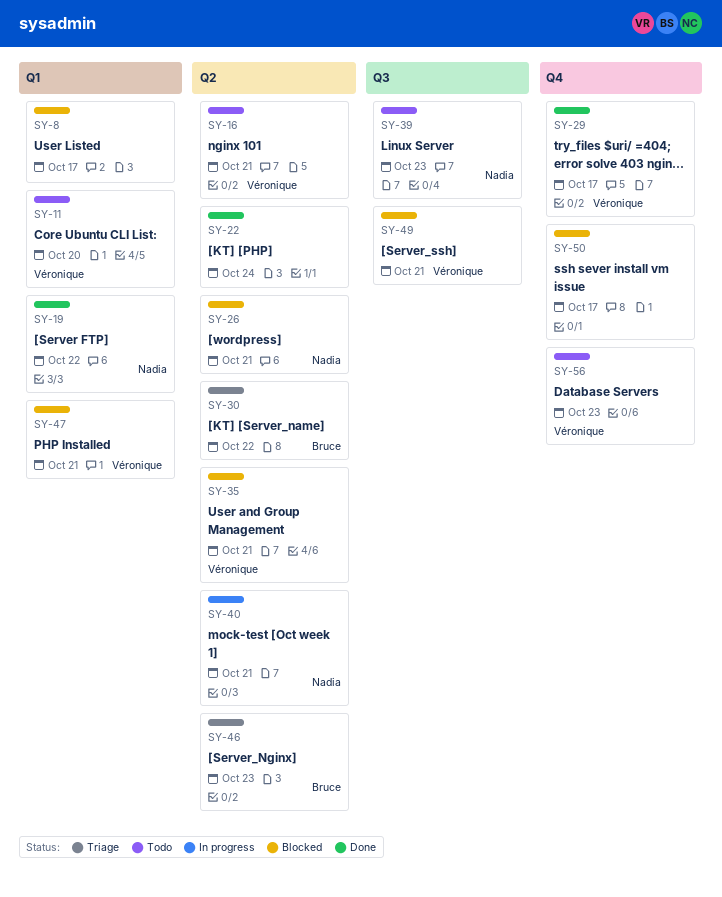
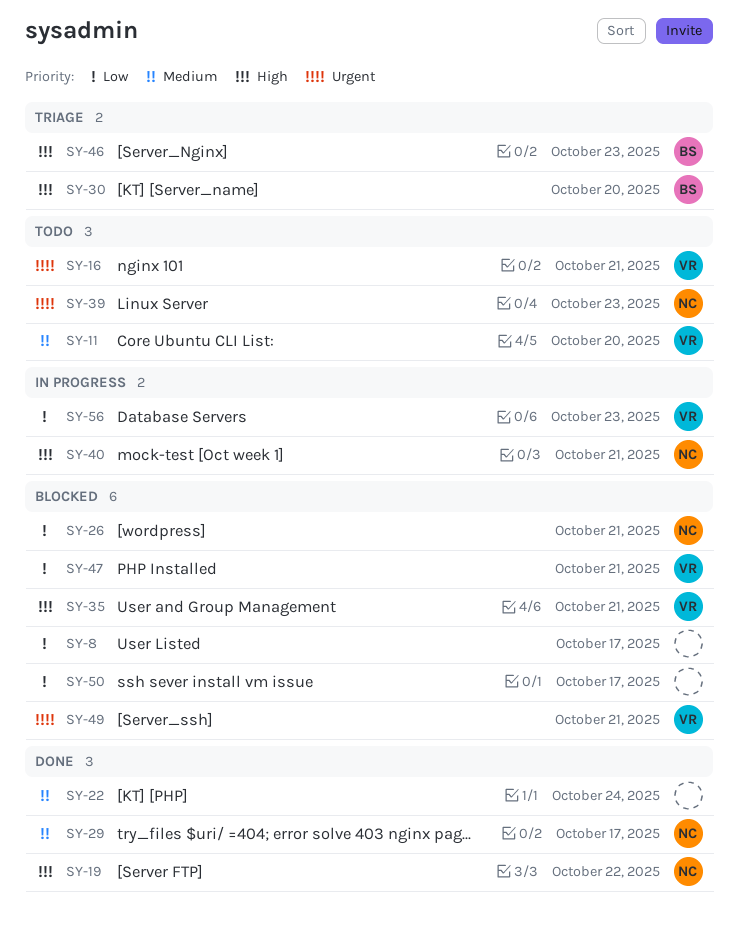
SY-29, owner: Véronique -> Nadia
SY-30, due: Oct 22 -> Oct 20
SY-56, status: Todo -> In progress

